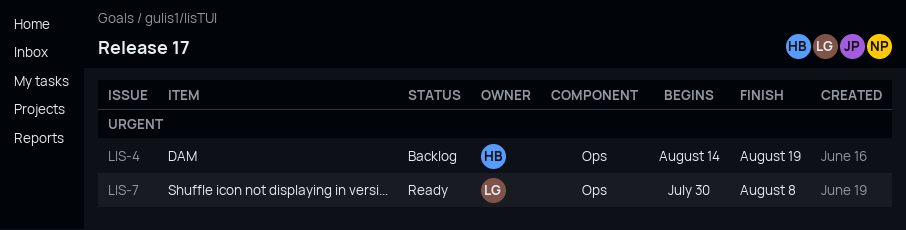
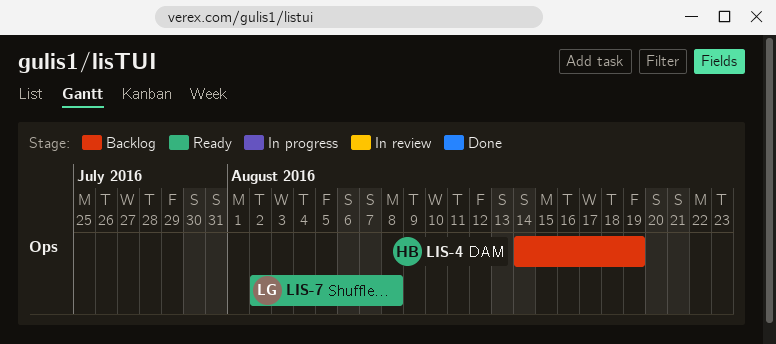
LIS-7, start: Jul 30 -> Aug 2

